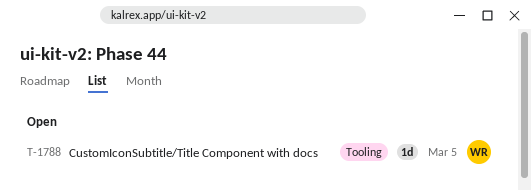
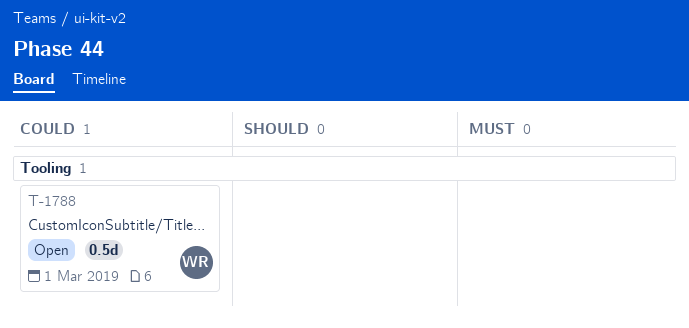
T-1788, estimate: 1d -> 0.5d
T-1788, due: Mar 5 -> Mar 1

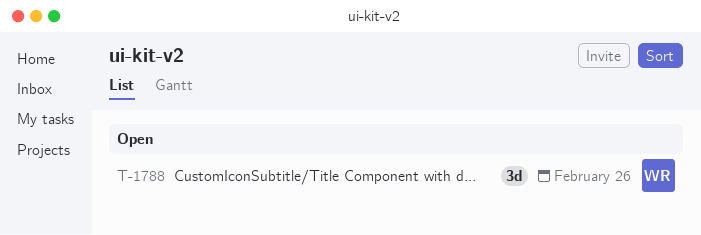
T-1788, estimate: 0.5d -> 3d
T-1788, due: Mar 1 -> Feb 26

